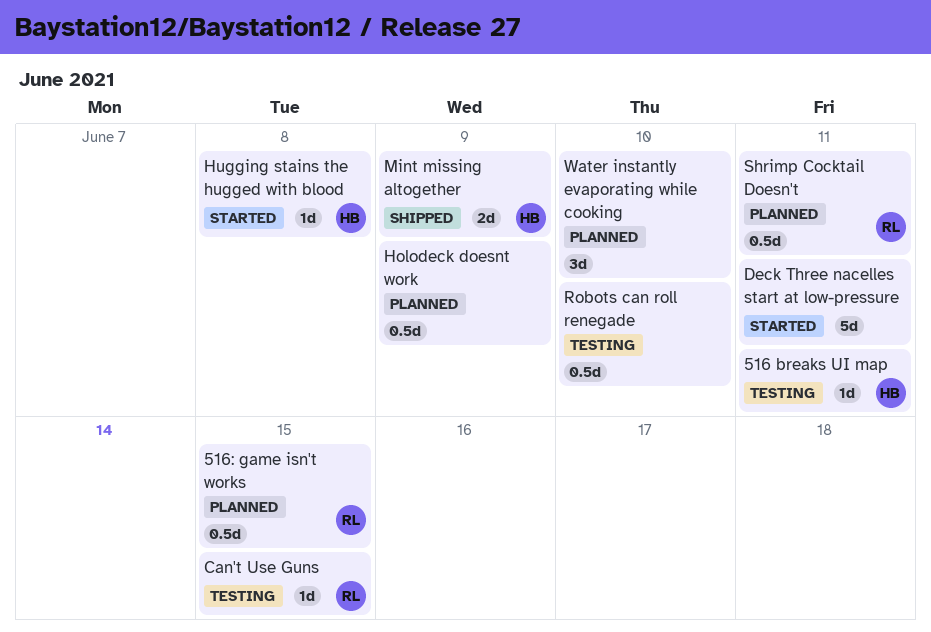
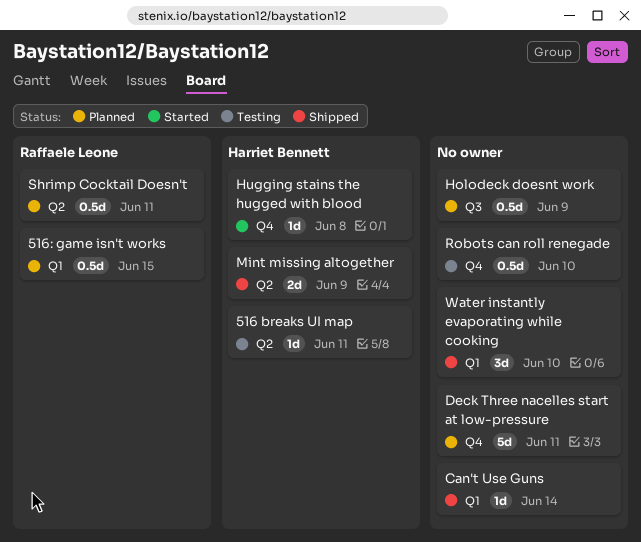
Can't Use Guns, status: Testing -> Shipped
Can't Use Guns, owner: Raffaele Leone -> none
Can't Use Guns, due: Jun 15 -> Jun 14
Deck Three nacelles start at low-pressure, status: Started -> Planned
Water instantly evaporating while cooking, status: Planned -> Shipped

